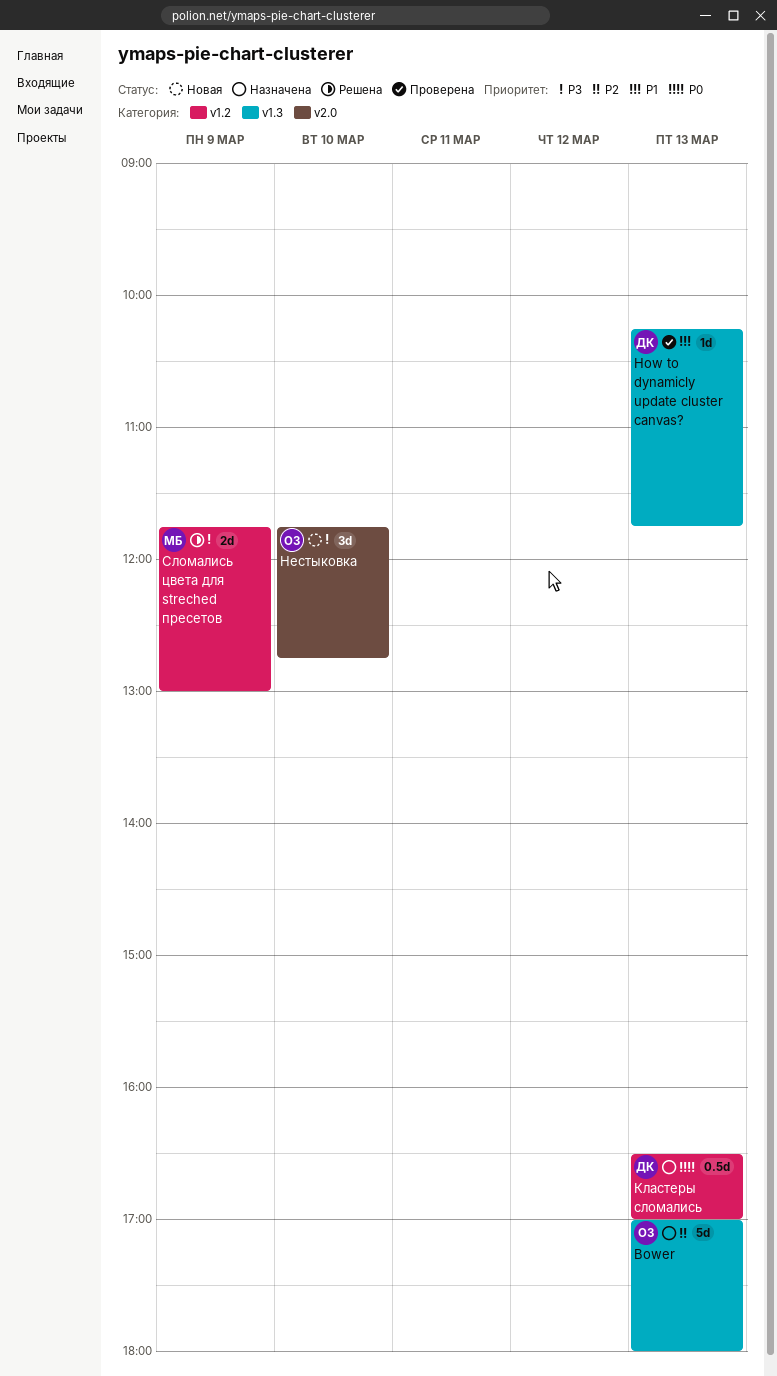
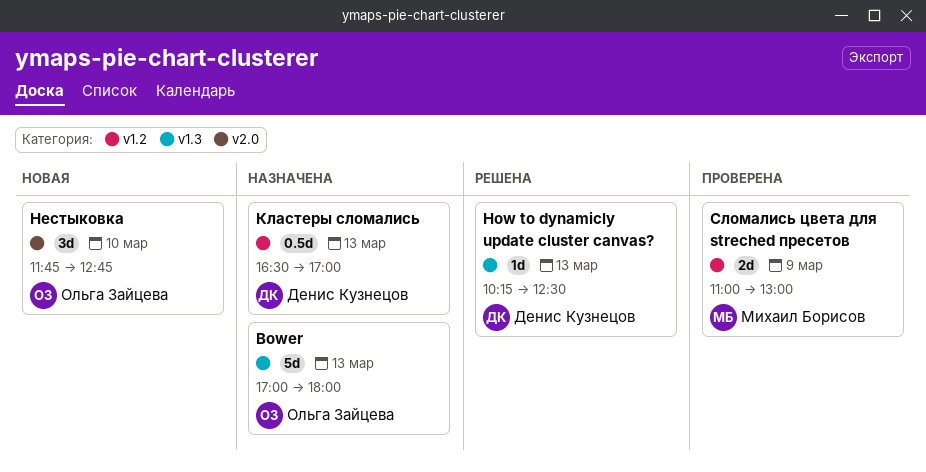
How to dynamicly update cluster canvas?, status: Проверена -> Решена
How to dynamicly update cluster canvas?, ends: 11:45 -> 12:30
Сломались цвета для streched пресетов, status: Решена -> Проверена
Сломались цвета для streched пресетов, begins: 11:45 -> 11:00

